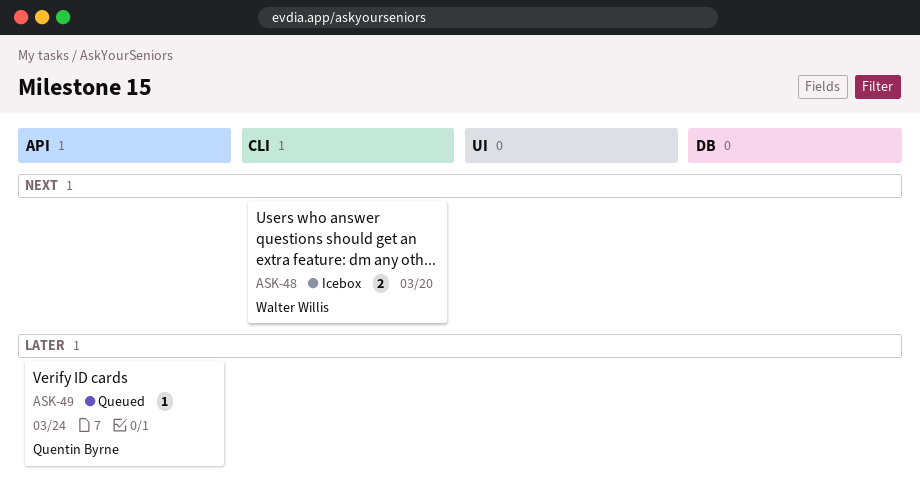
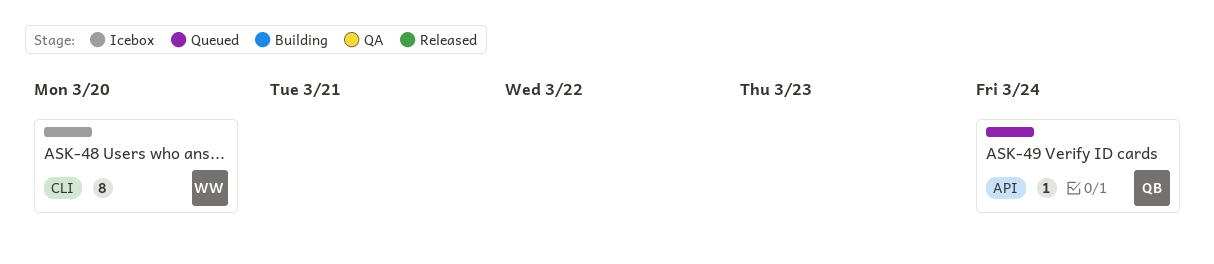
ASK-48, estimate: 2 -> 8

